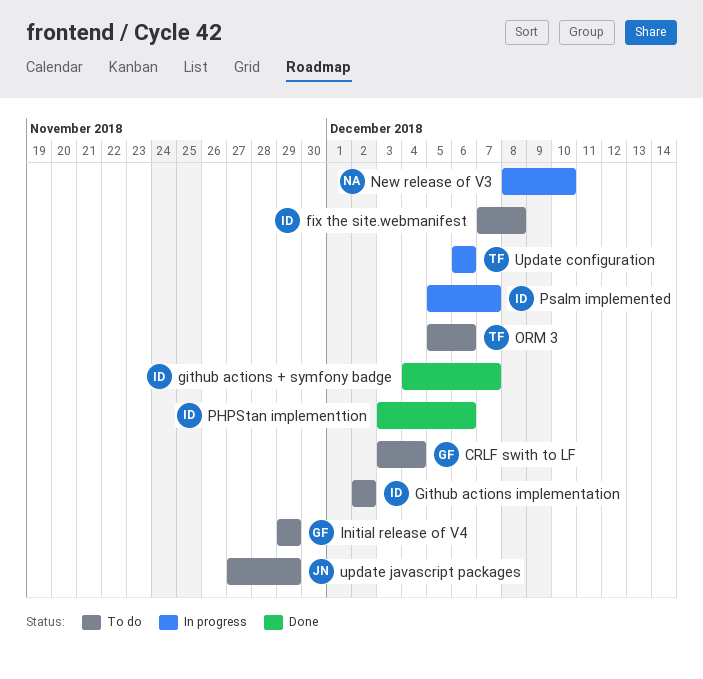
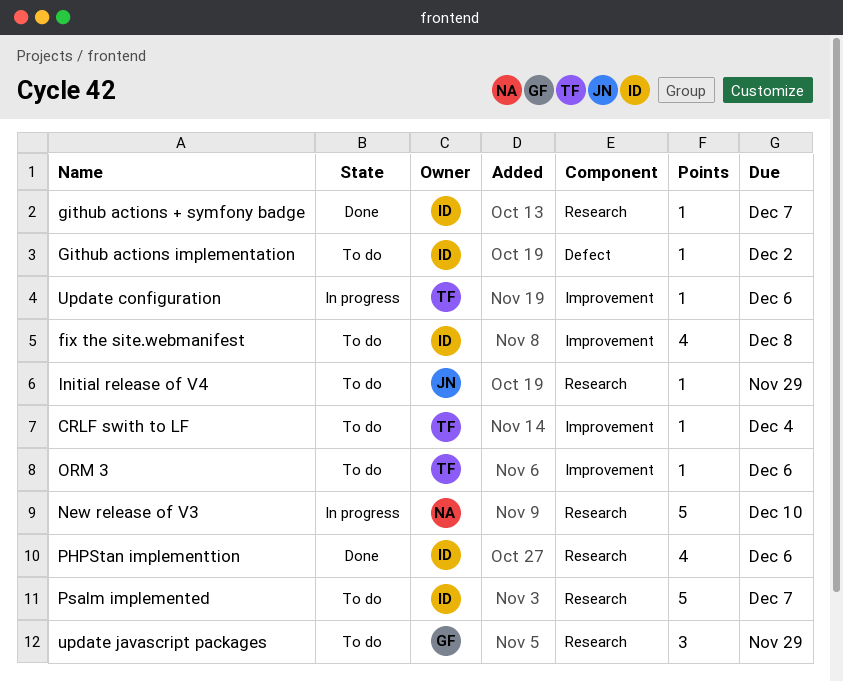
CRLF swith to LF, owner: GF -> TF
Initial release of V4, owner: GF -> JN
Psalm implemented, status: In progress -> To do
update javascript packages, owner: JN -> GF

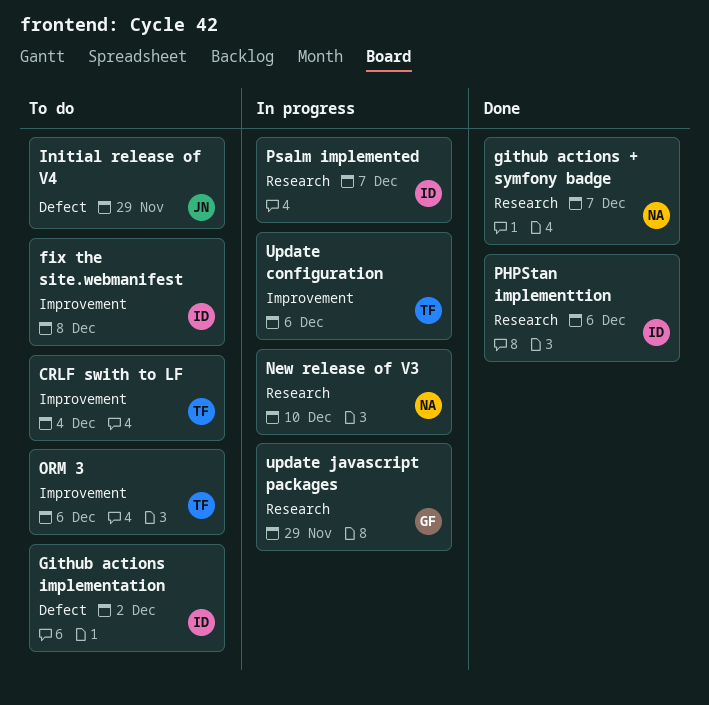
github actions + symfony badge, owner: ID -> NA
Initial release of V4, label: Research -> Defect
Psalm implemented, status: To do -> In progress
update javascript packages, status: To do -> In progress

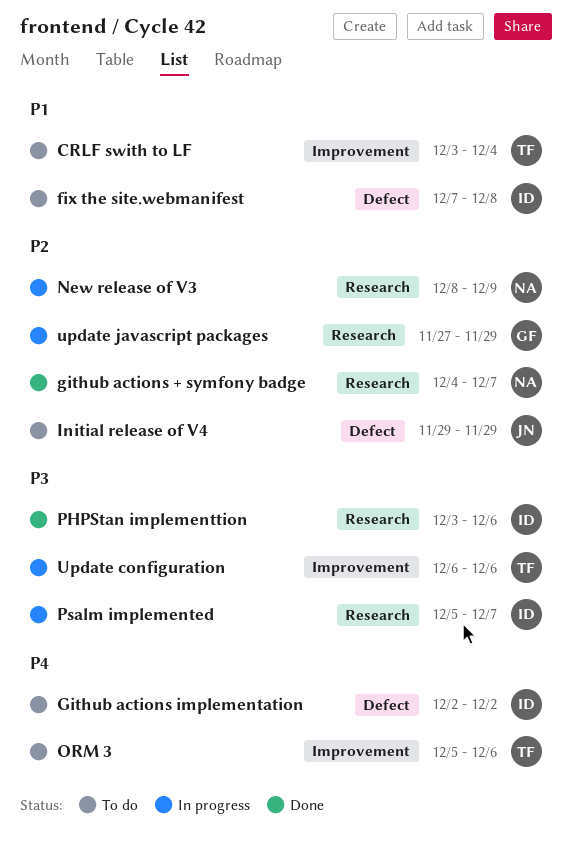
fix the site.webmanifest, label: Improvement -> Defect
New release of V3, due: Dec 10 -> Dec 9

